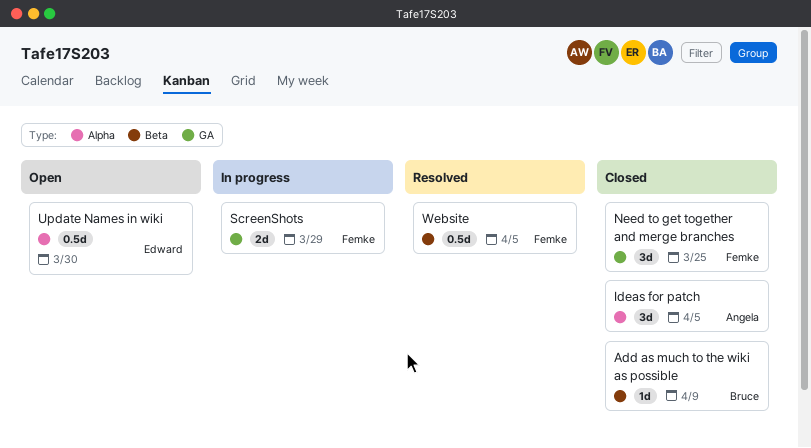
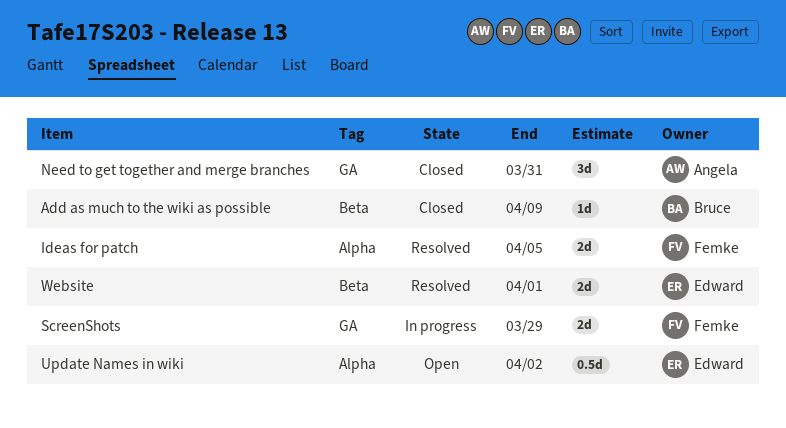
Ideas for patch, status: Closed -> Resolved
Ideas for patch, owner: Angela -> Femke
Ideas for patch, estimate: 3d -> 2d
Need to get together and merge branches, owner: Femke -> Angela
Need to get together and merge branches, due: Mar 25 -> Mar 31
Update Names in wiki, due: Mar 30 -> Apr 2
Website, owner: Femke -> Edward
Website, estimate: 0.5d -> 2d
Website, due: Apr 5 -> Apr 1

